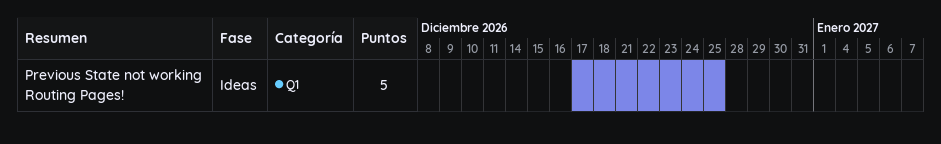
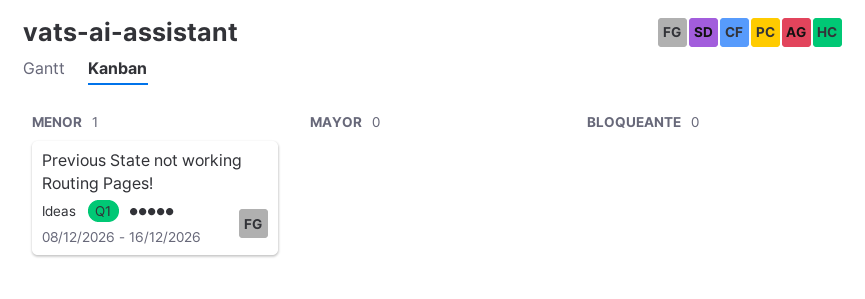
Previous State not working Routing Pages!, start: Dec 17 -> Dec 8
Previous State not working Routing Pages!, due: Dec 25 -> Dec 16

